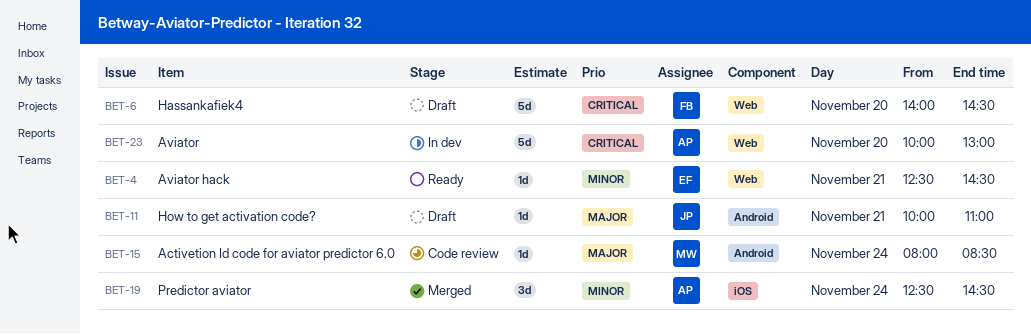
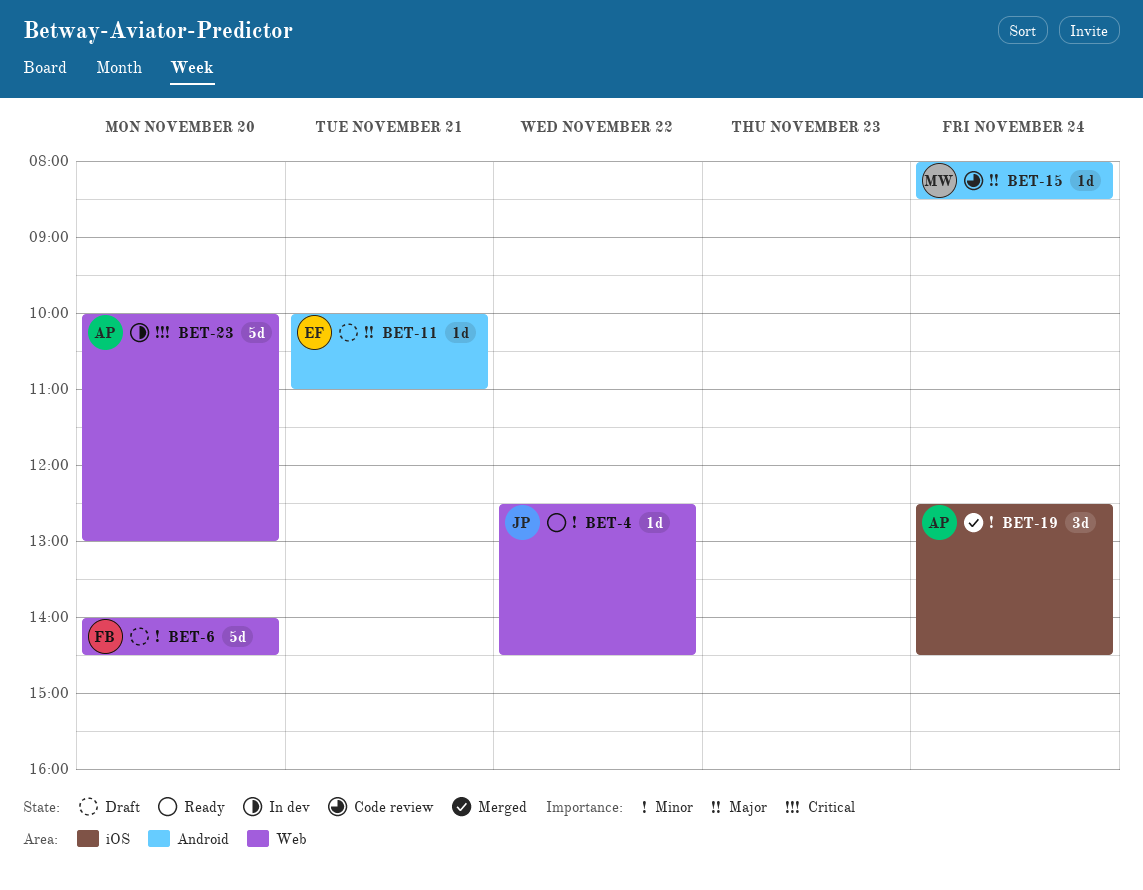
BET-4, owner: EF -> JP
BET-4, day: Nov 21 -> Nov 22
BET-6, priority: Critical -> Minor
BET-11, owner: JP -> EF

